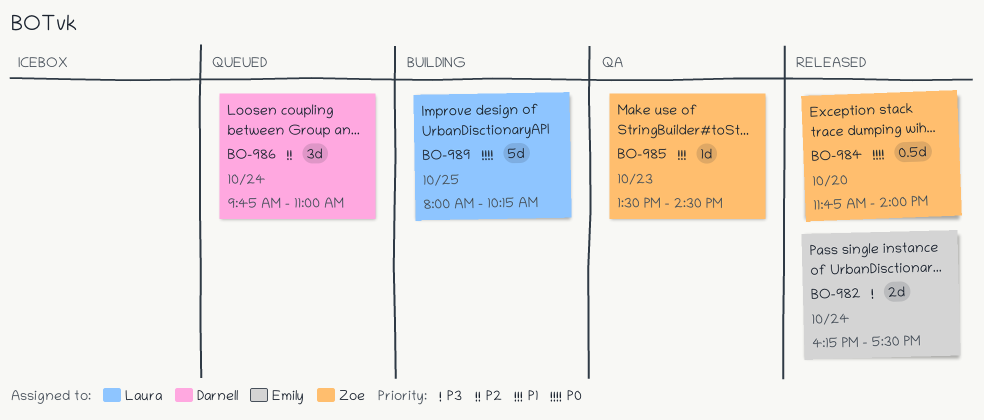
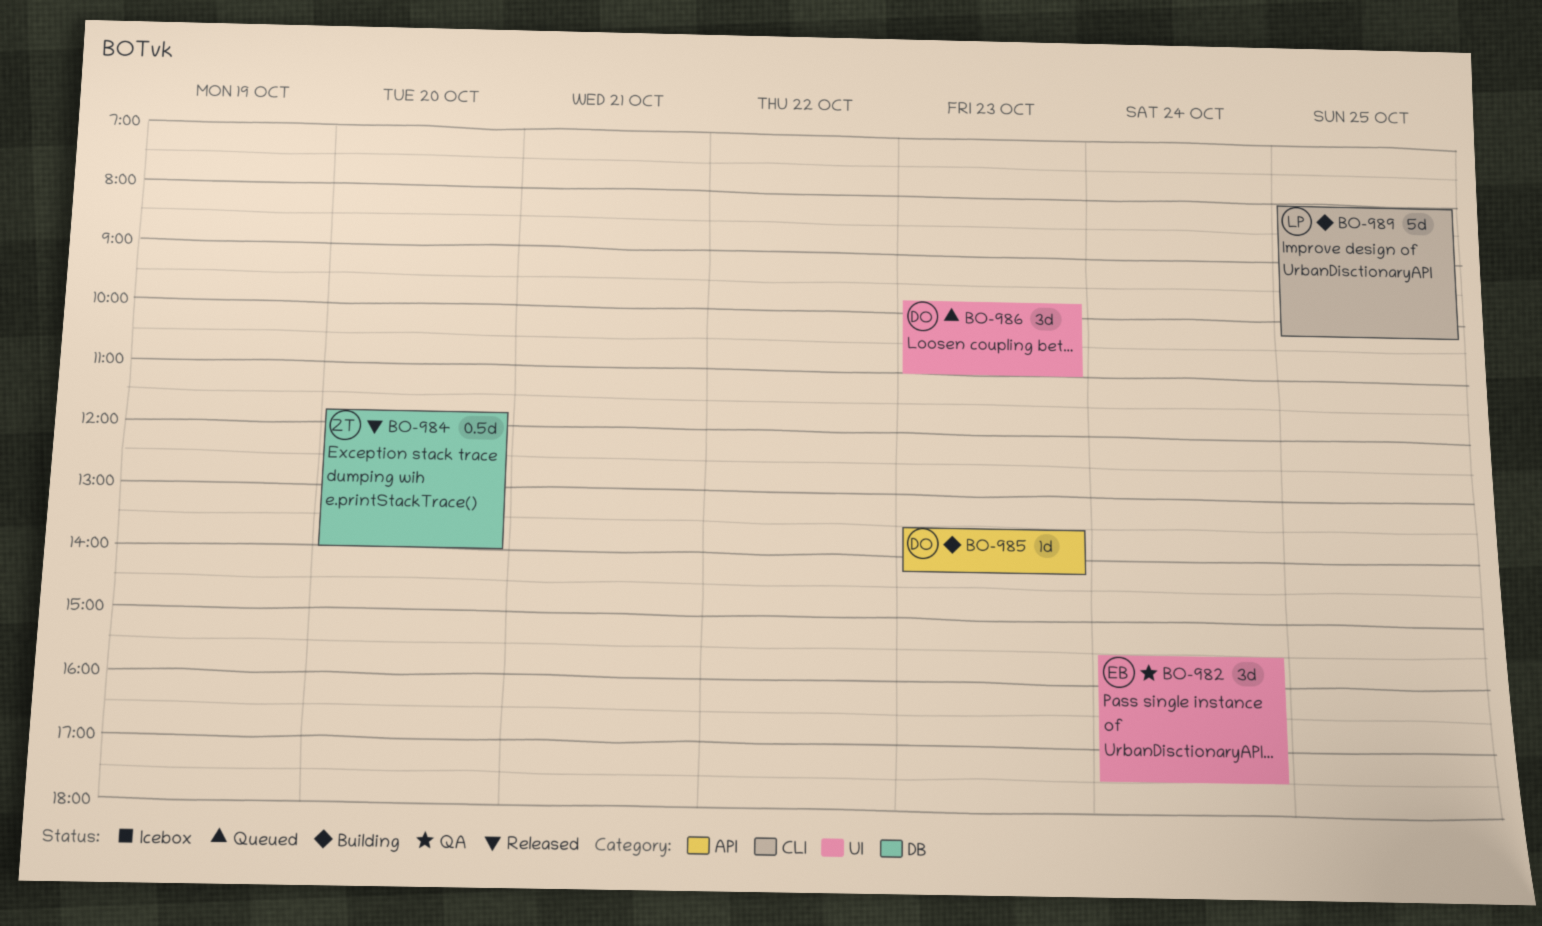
BO-982, status: Released -> QA
BO-982, estimate: 2d -> 3d
BO-982, begins: 16:15 -> 15:30
BO-985, status: QA -> Building
BO-985, owner: Zoe -> Darnell
BO-985, ends: 14:30 -> 14:15
BO-986, day: Oct 24 -> Oct 23

